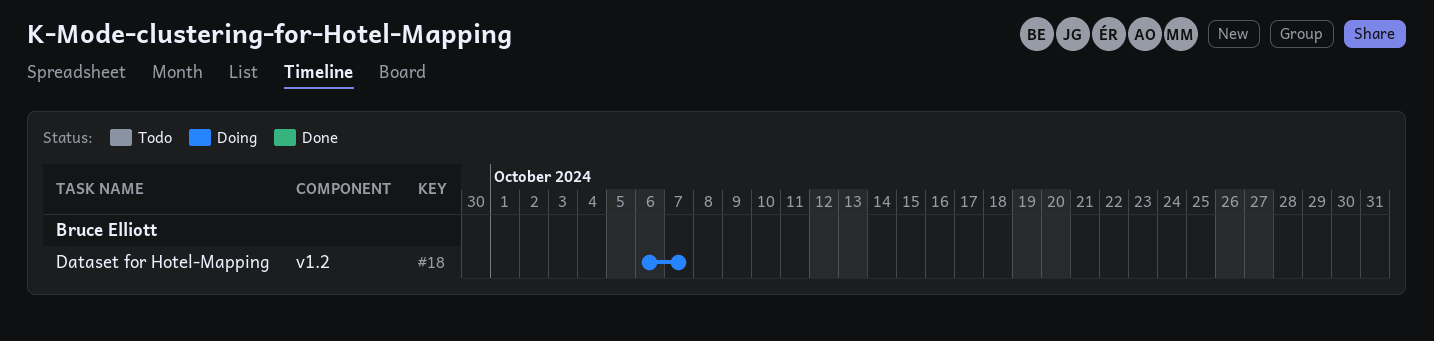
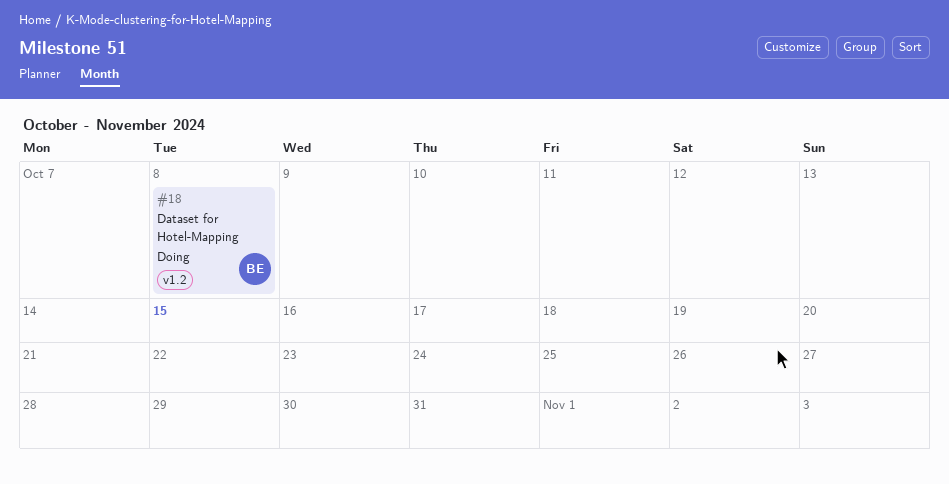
#18, due: Oct 7 -> Oct 8

